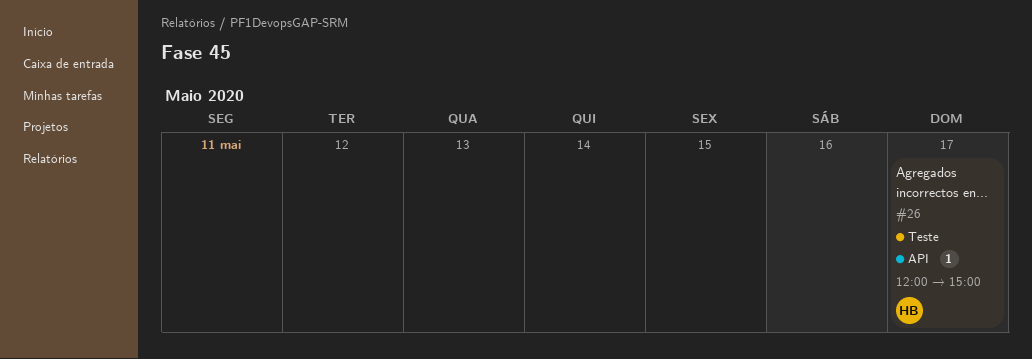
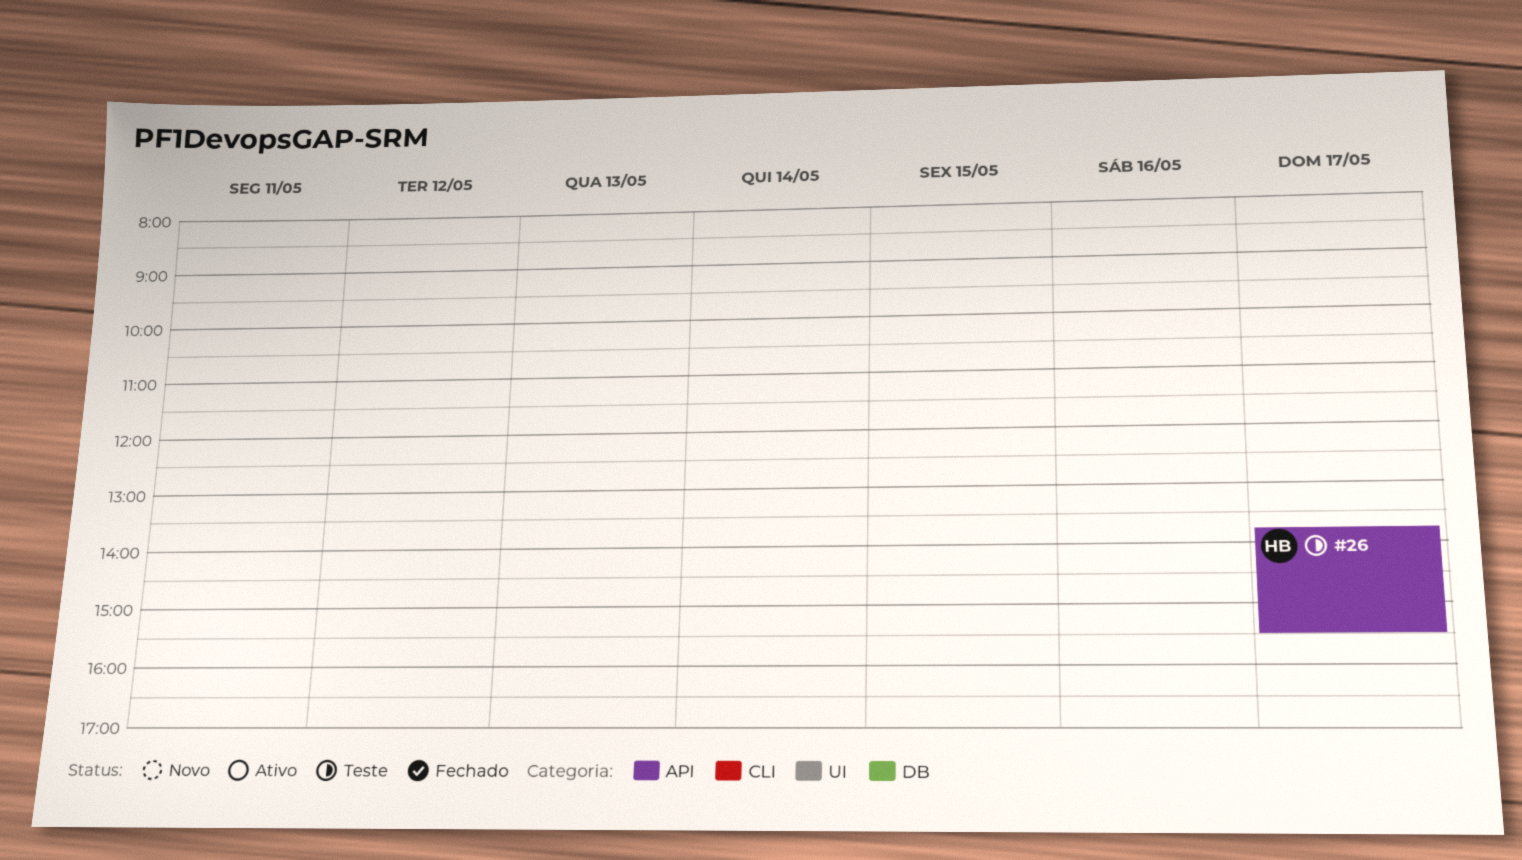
#26, begins: 12:00 -> 13:45
#26, ends: 15:00 -> 15:30

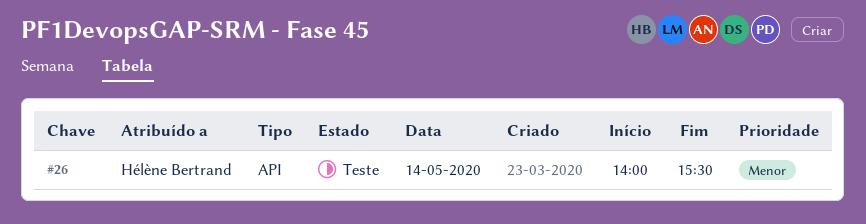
#26, day: May 17 -> May 14
#26, begins: 13:45 -> 14:00

